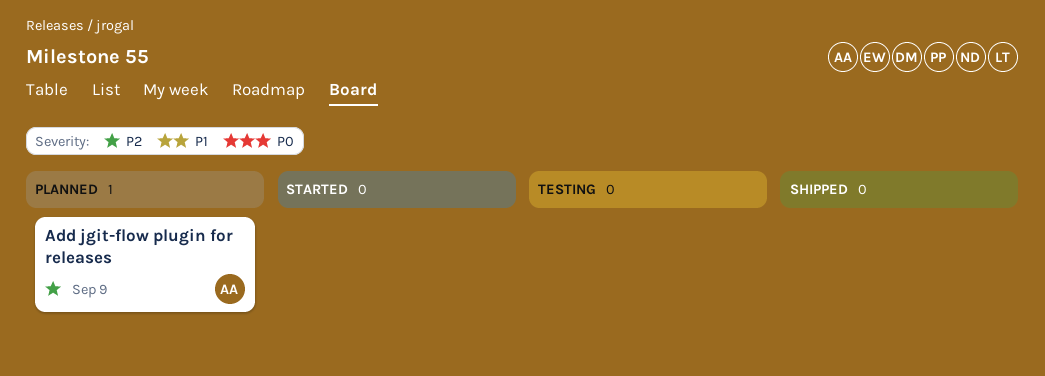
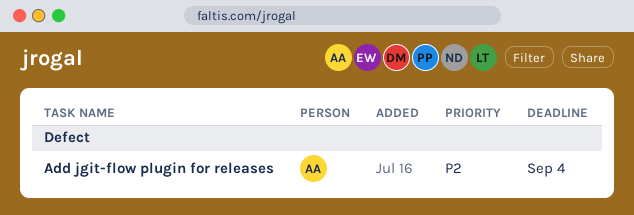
Add jgit-flow plugin for releases, due: Sep 9 -> Sep 4

